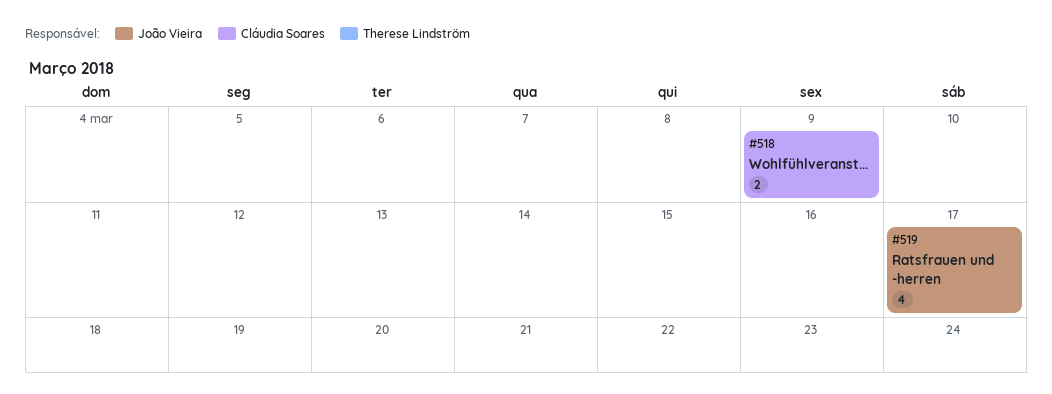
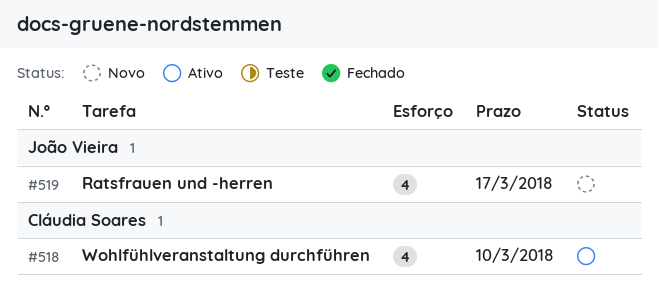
#518, estimate: 2 -> 4
#518, due: Mar 9 -> Mar 10

